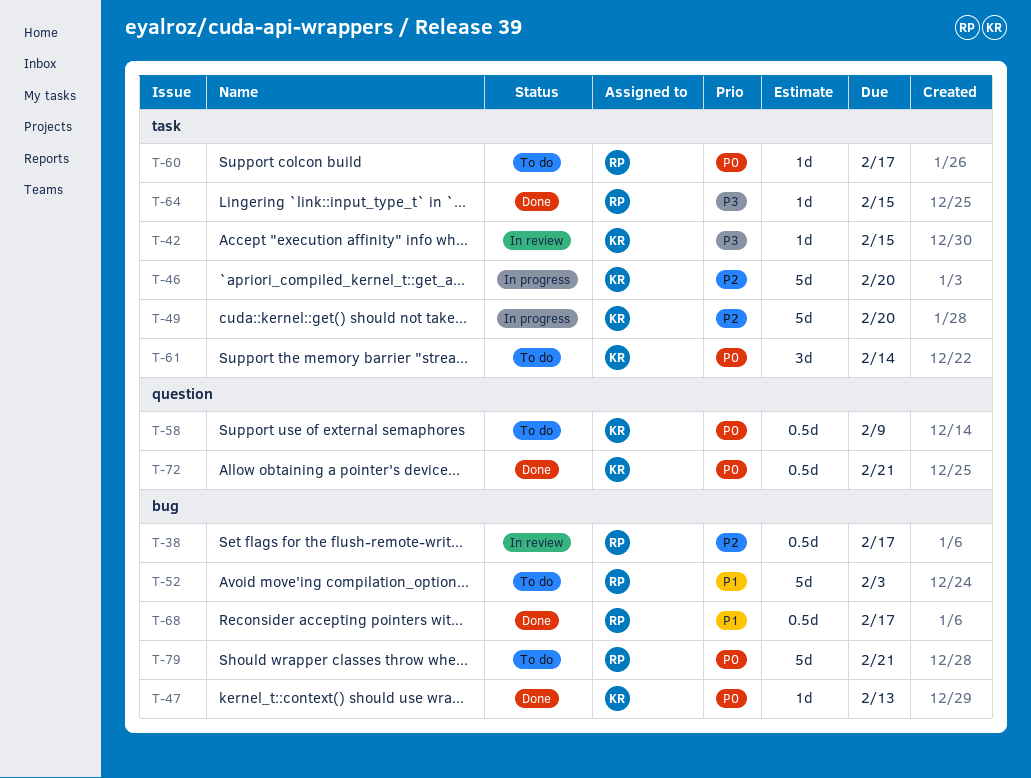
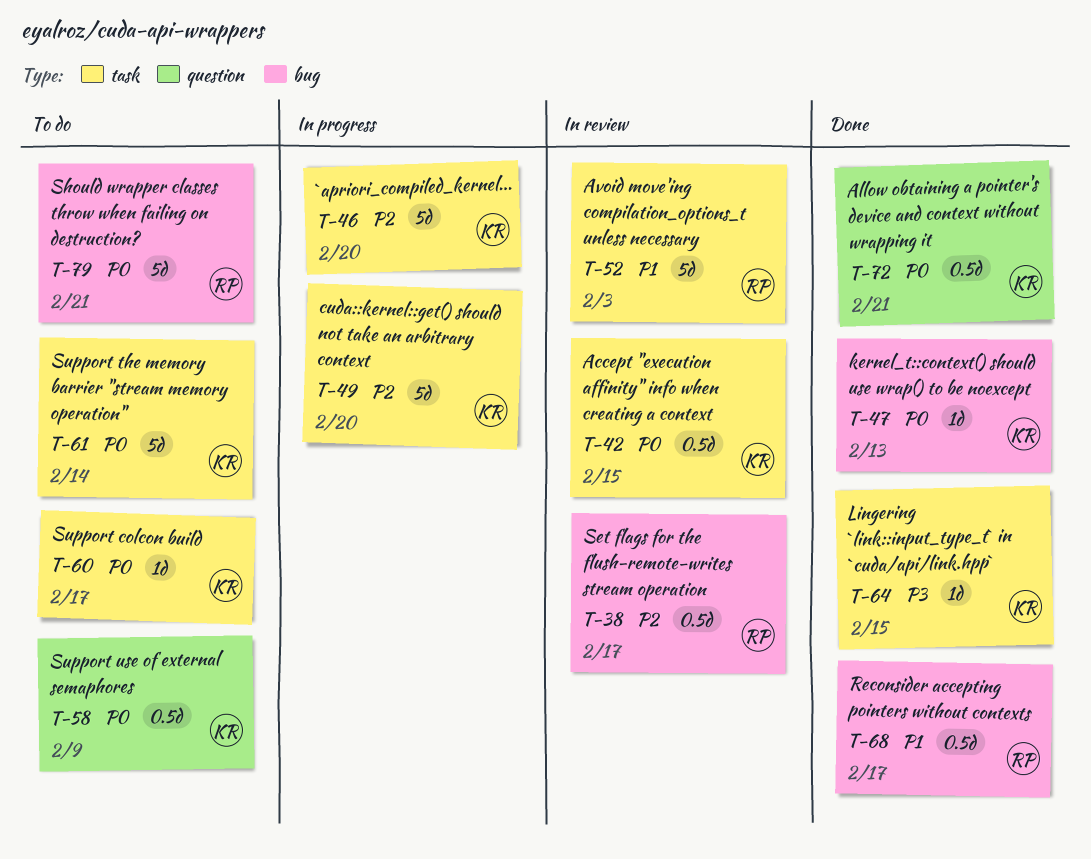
T-42, priority: P3 -> P0
T-42, estimate: 1d -> 0.5d
T-52, status: To do -> In review
T-52, label: bug -> task
T-60, owner: RP -> KR
T-61, estimate: 3d -> 5d
T-64, owner: RP -> KR

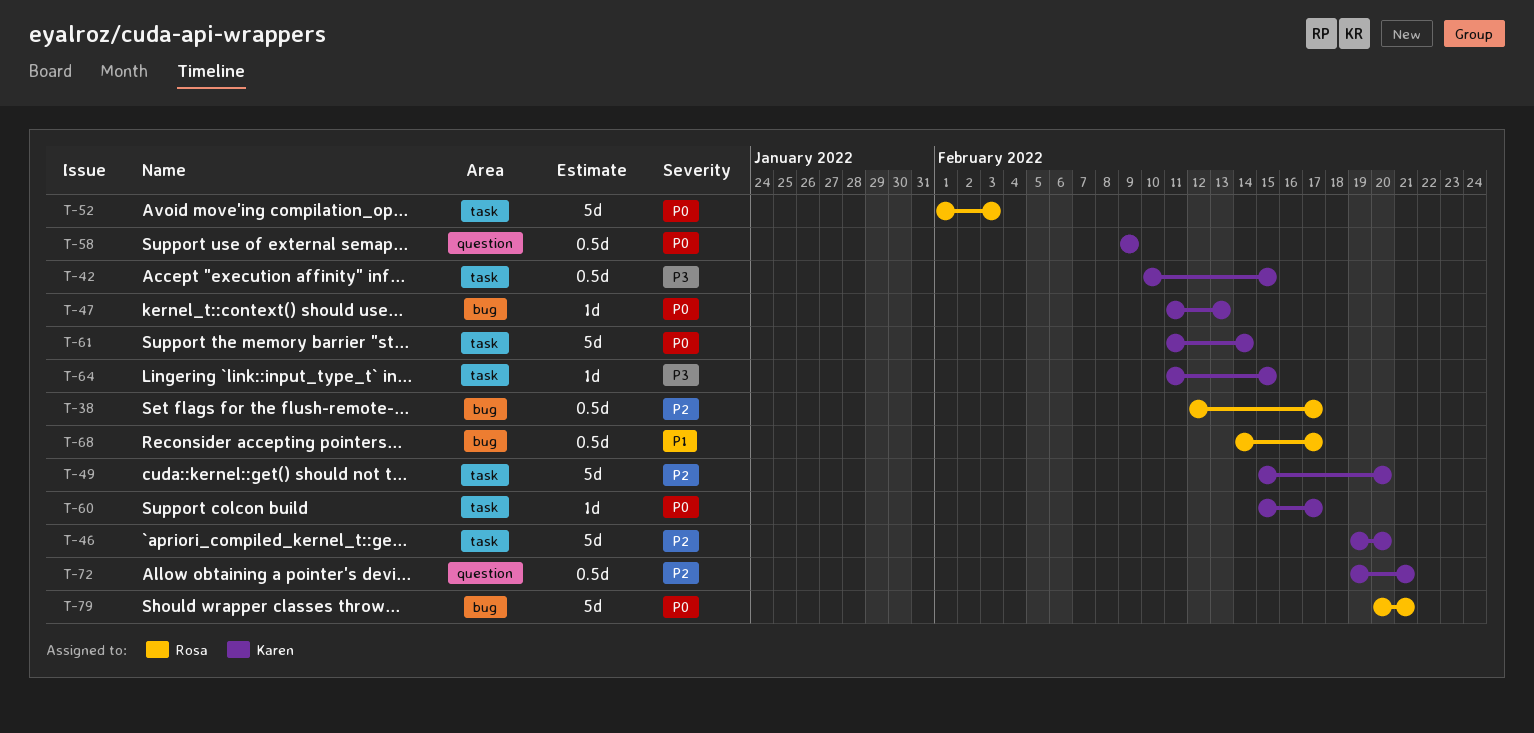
T-42, priority: P0 -> P3
T-52, priority: P1 -> P0
T-72, priority: P0 -> P2

